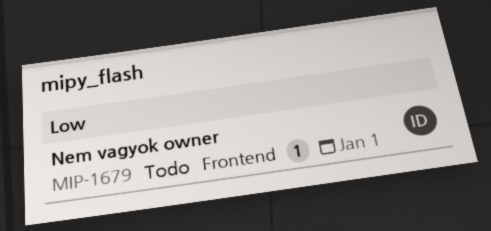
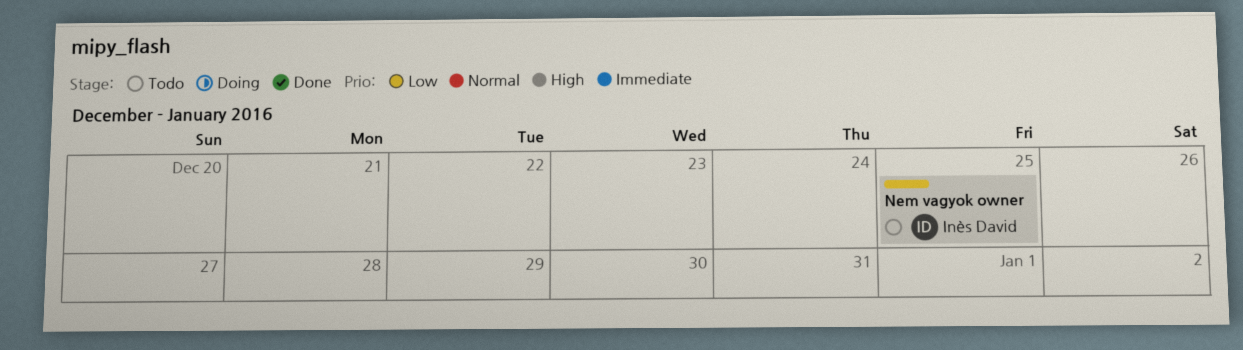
Nem vagyok owner, due: Jan 1 -> Dec 25

